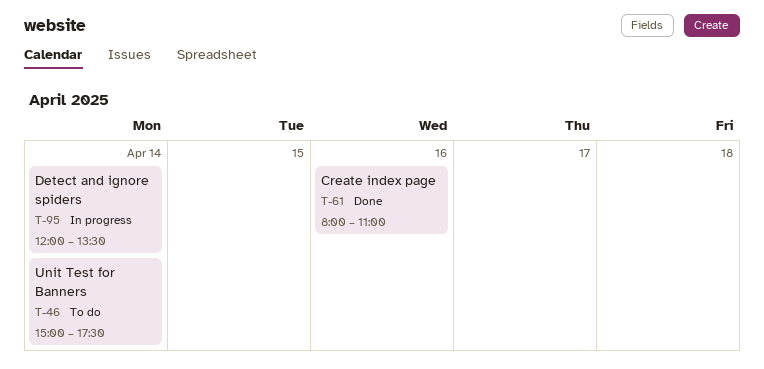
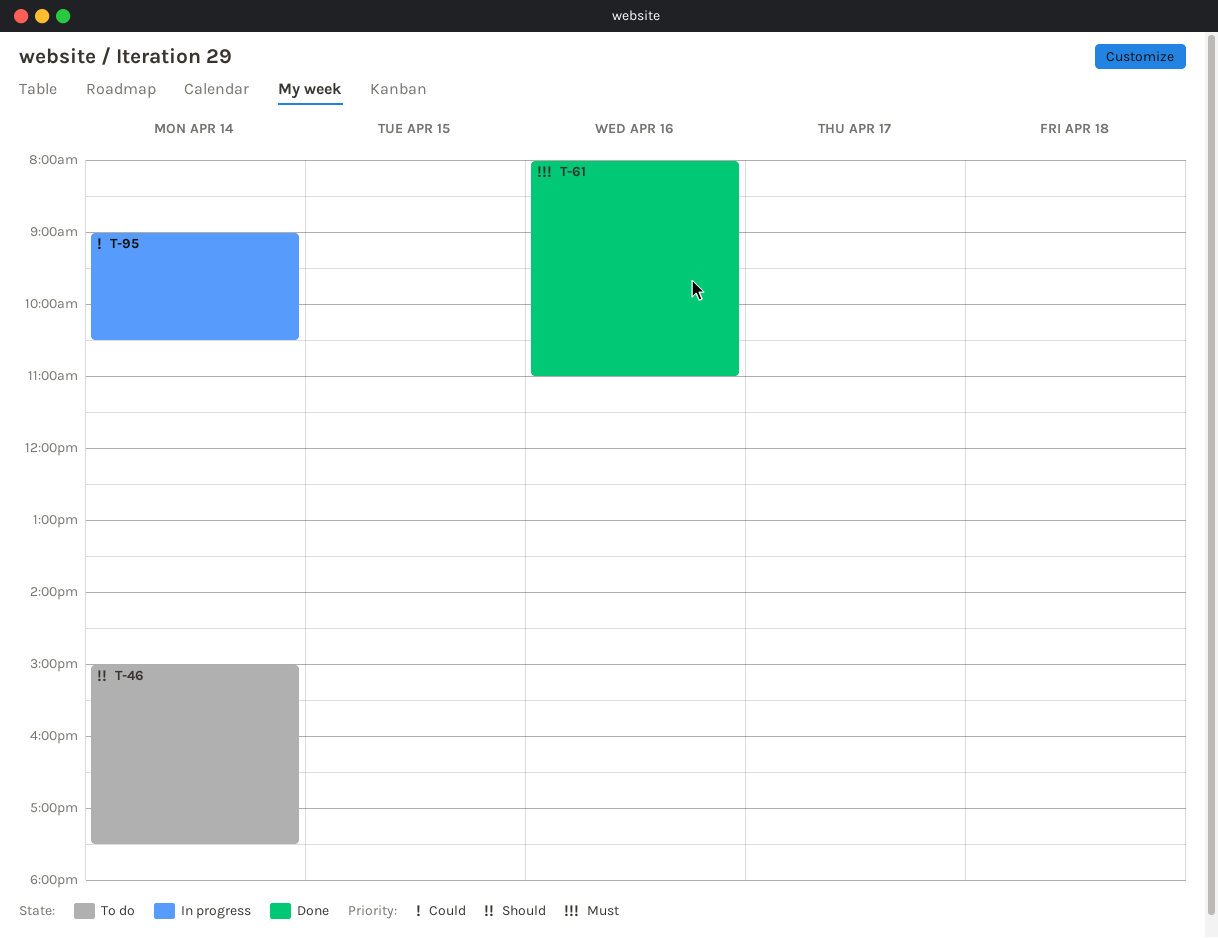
T-95, begins: 12:00 -> 09:00
T-95, ends: 13:30 -> 10:30

